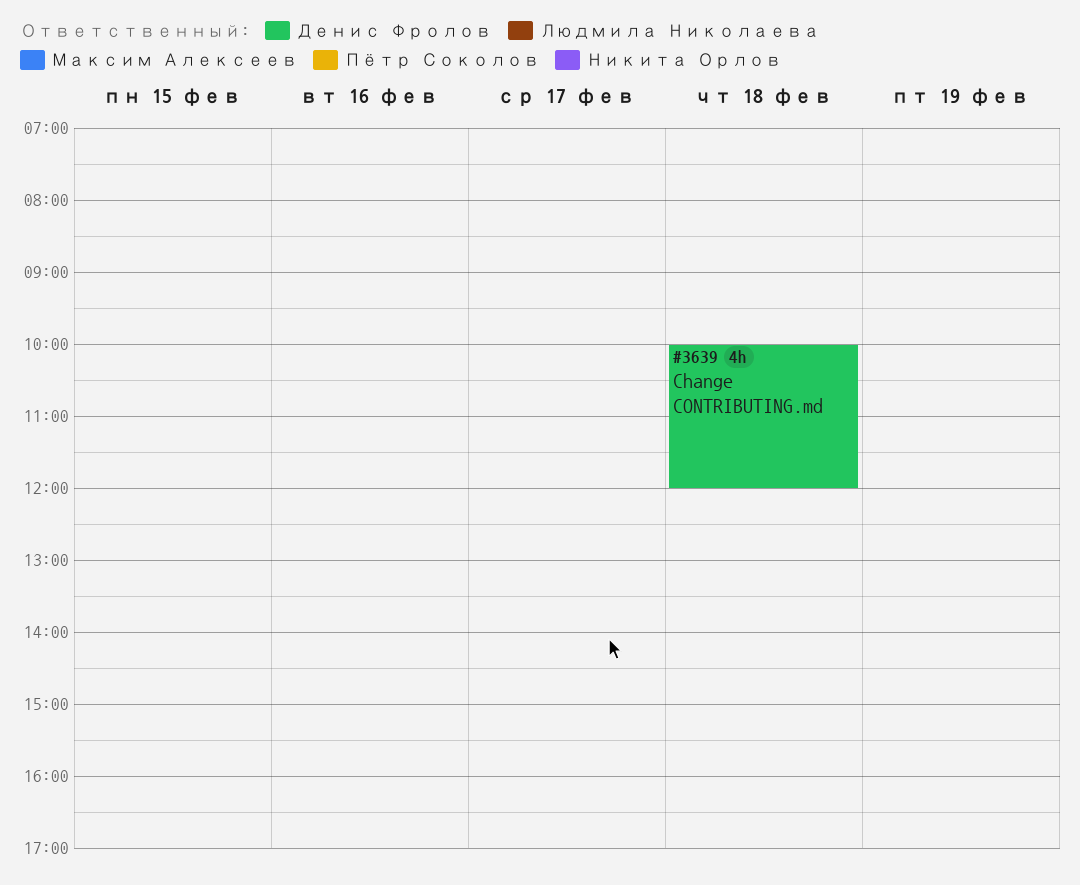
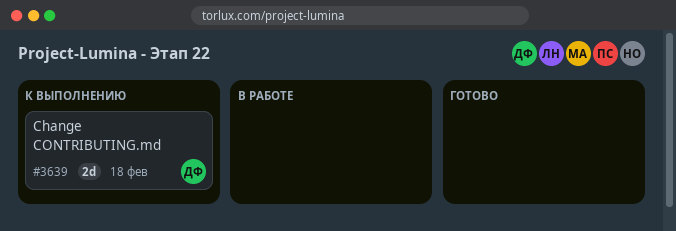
#3639, estimate: 4h -> 2d

